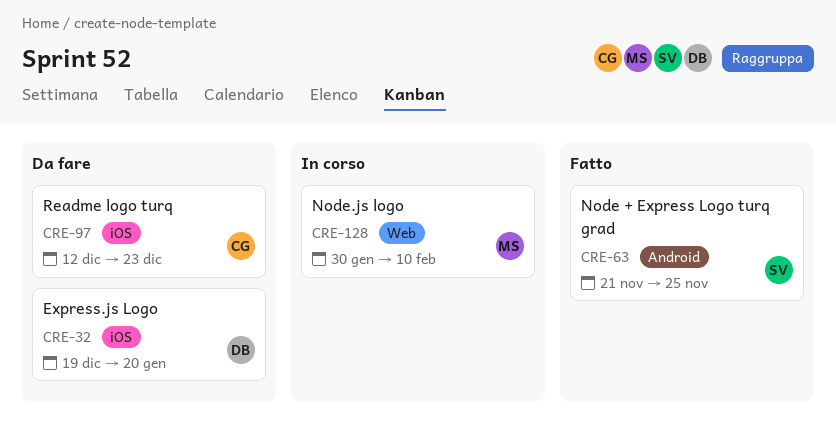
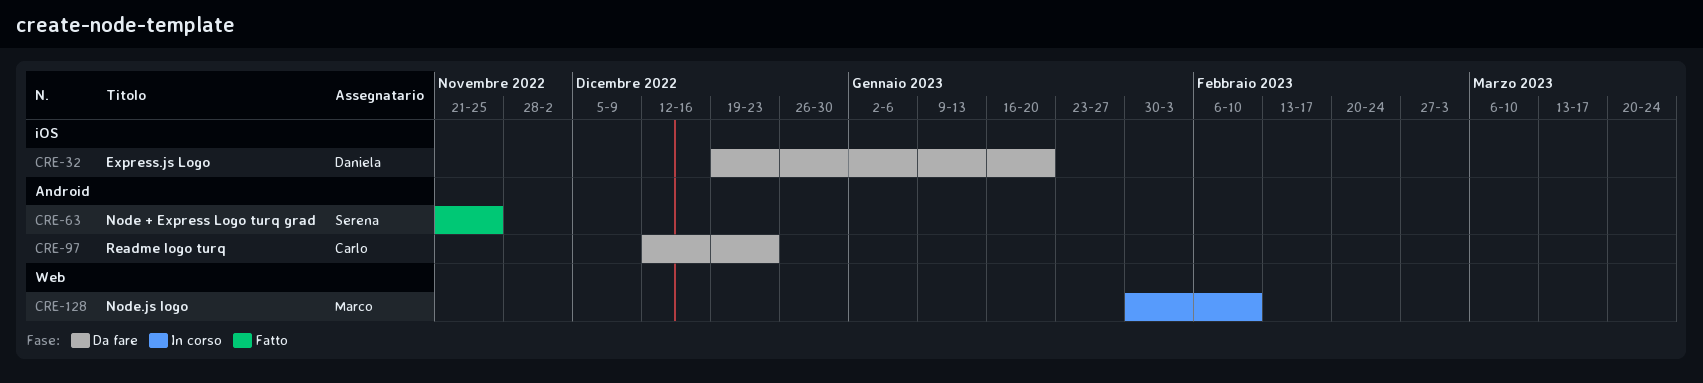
CRE-97, label: iOS -> Android

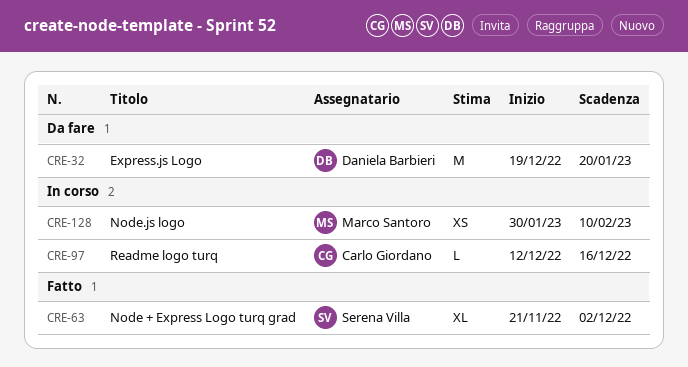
CRE-63, due: Nov 25 -> Dec 2
CRE-97, status: Da fare -> In corso
CRE-97, due: Dec 23 -> Dec 16

